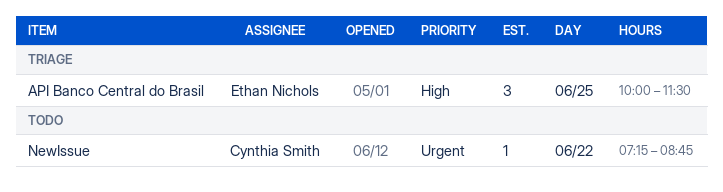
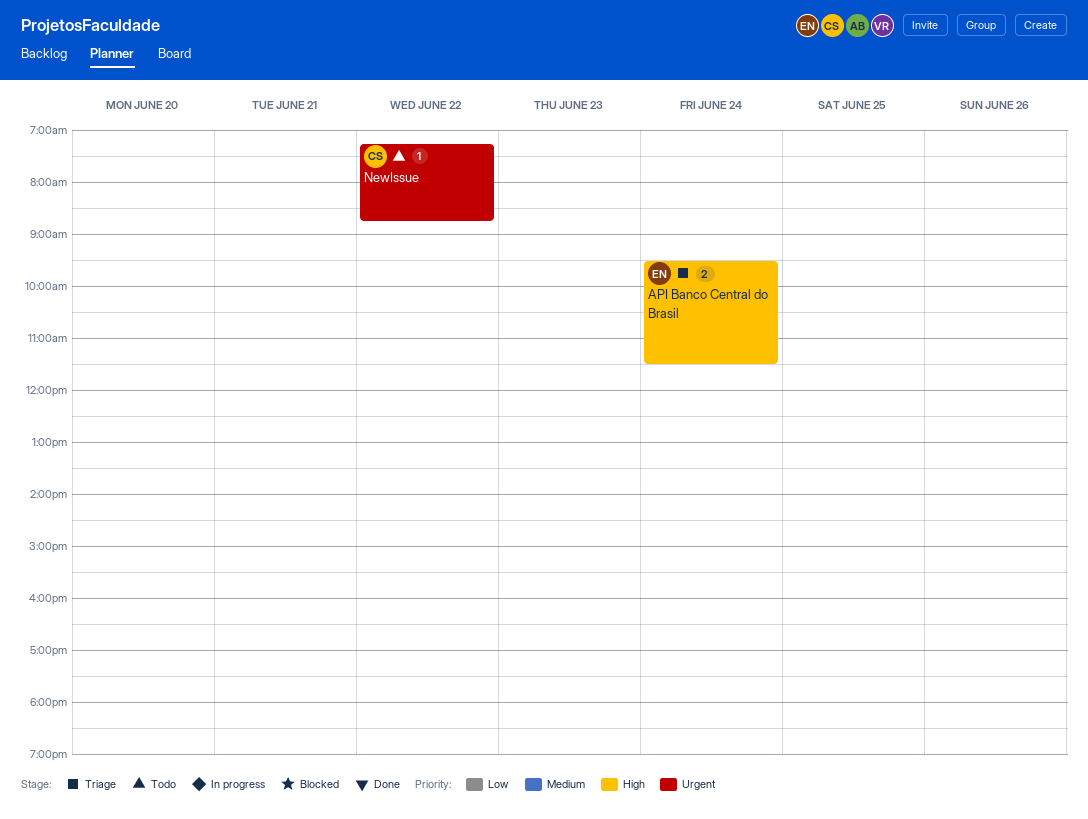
API Banco Central do Brasil, estimate: 3 -> 2
API Banco Central do Brasil, day: Jun 25 -> Jun 24
API Banco Central do Brasil, begins: 10:00 -> 09:30

